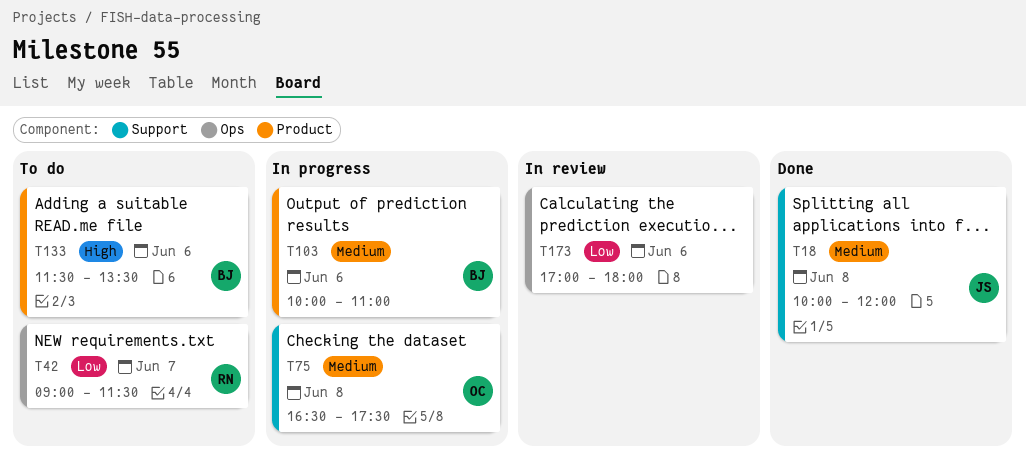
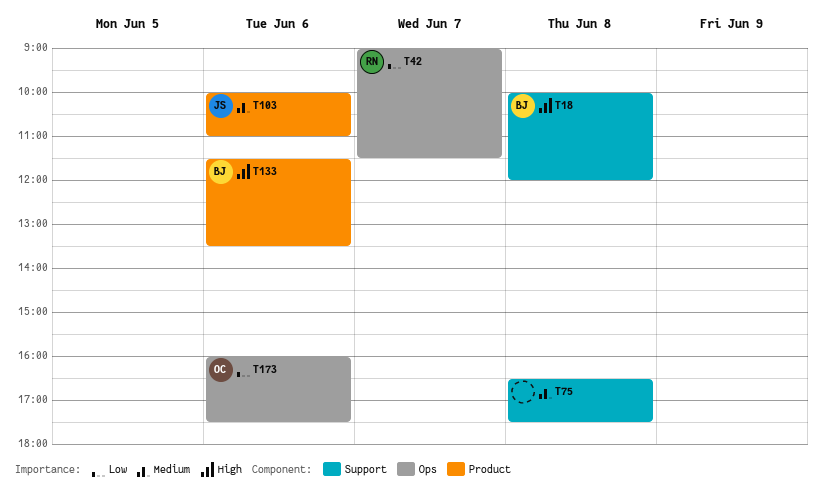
T18, owner: JS -> BJ
T18, priority: Medium -> High
T75, owner: OC -> none
T103, owner: BJ -> JS
T173, owner: none -> OC
T173, begins: 17:00 -> 16:00
T173, ends: 18:00 -> 17:30

